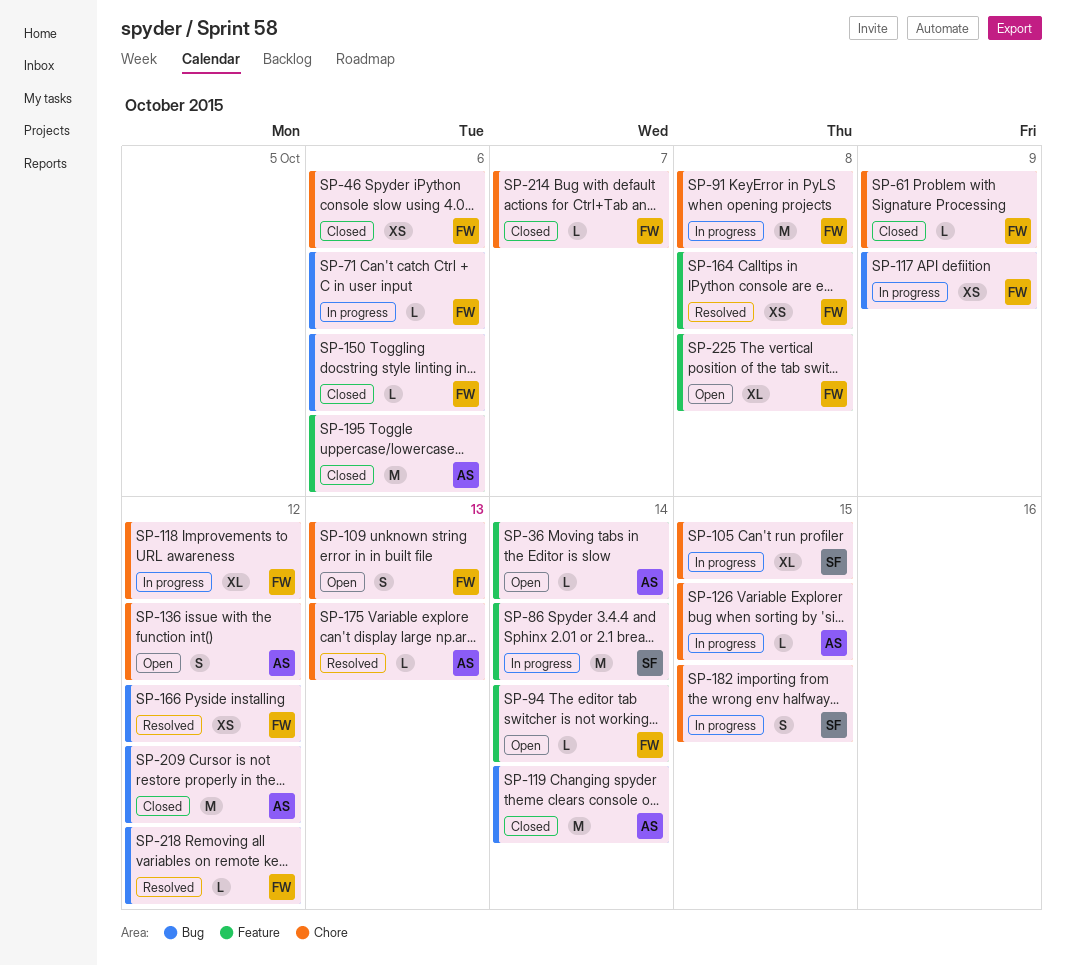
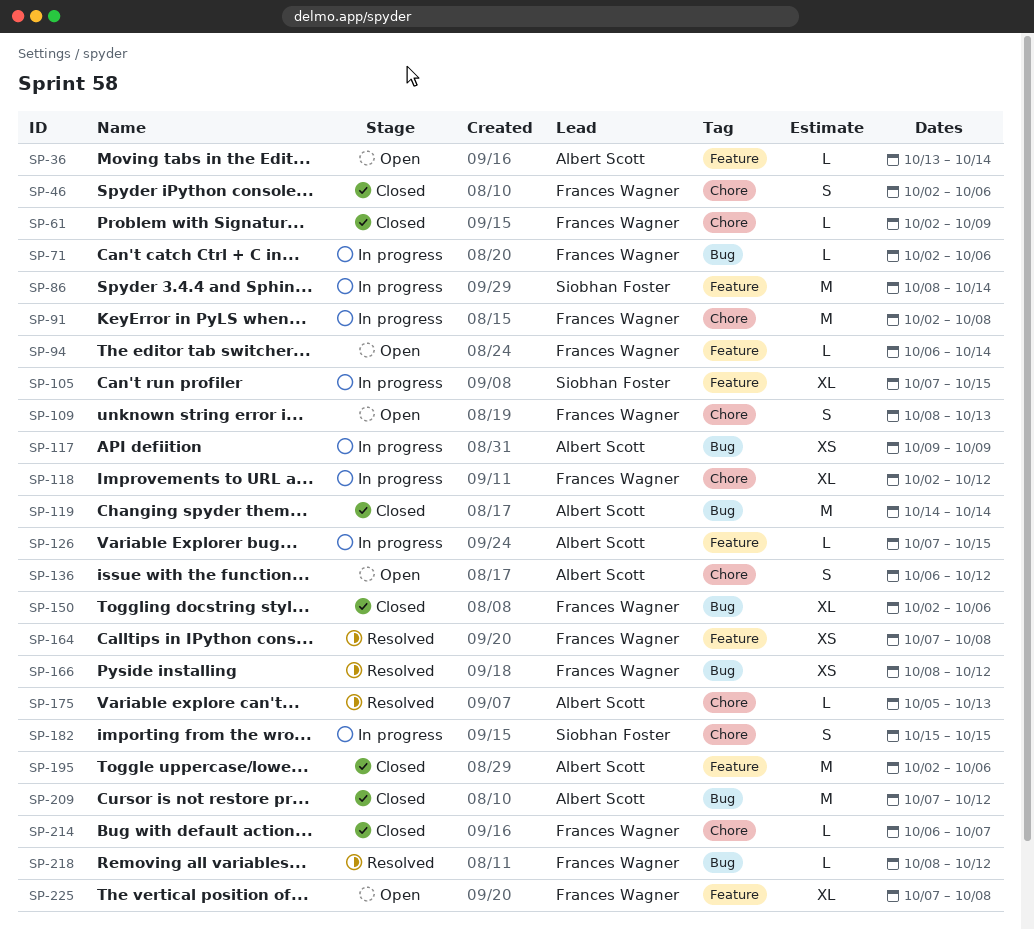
SP-46, estimate: XS -> S
SP-105, label: Chore -> Feature
SP-117, owner: Frances Wagner -> Albert Scott
SP-126, label: Chore -> Feature
SP-150, estimate: L -> XL

